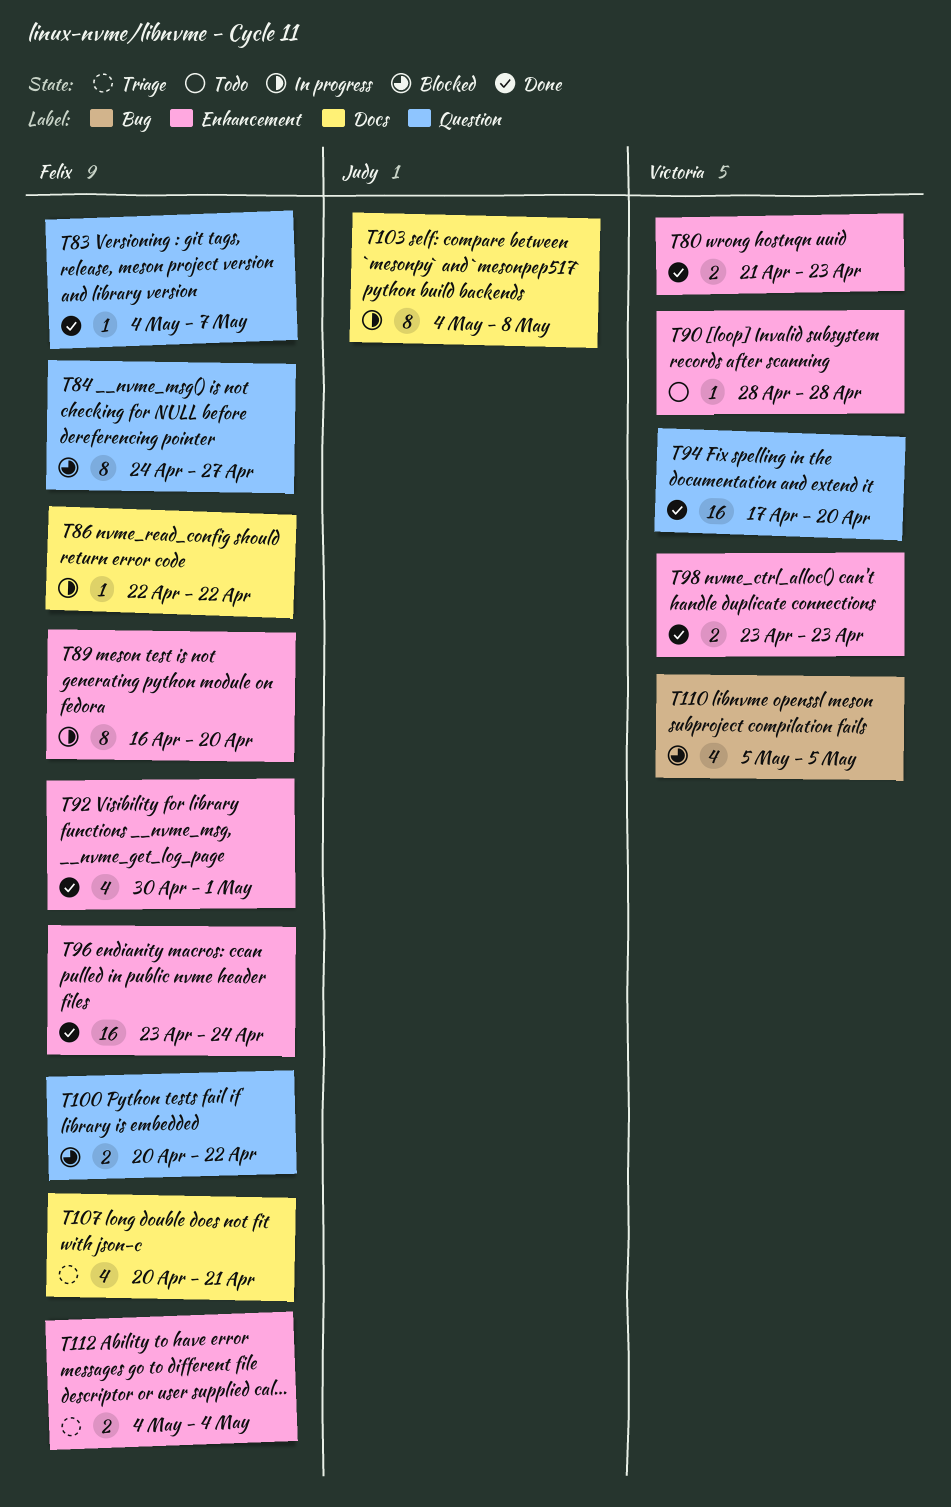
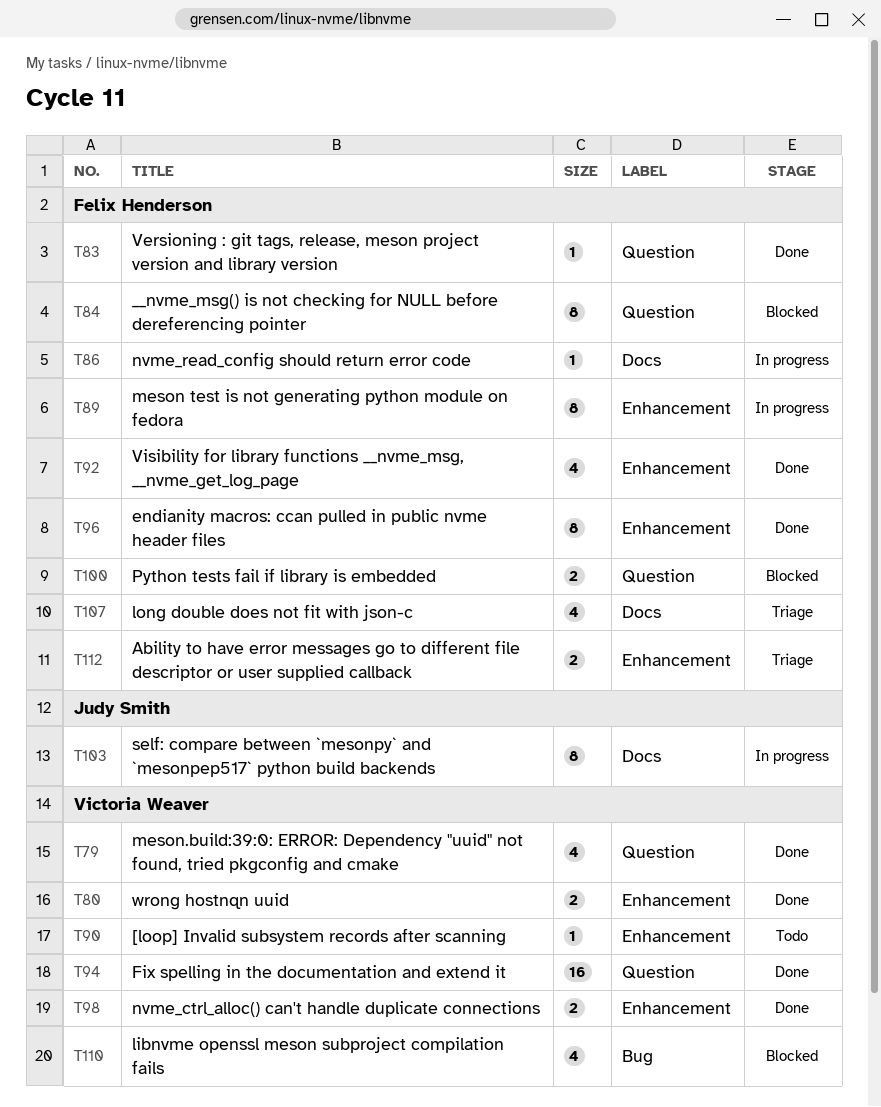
T79: none -> present
T96, estimate: 16 -> 8

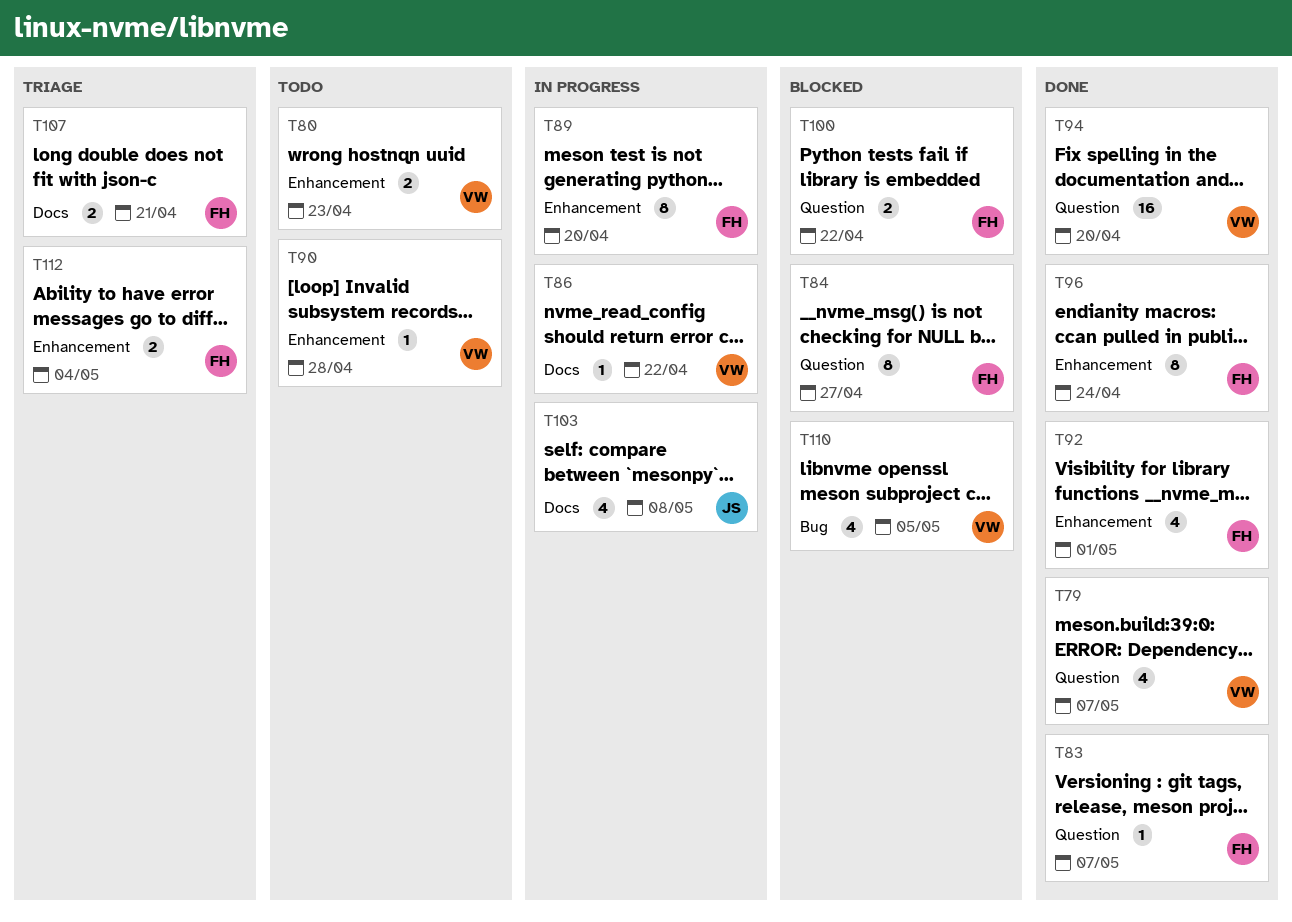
T80, status: Done -> Todo
T86, owner: Felix Henderson -> Victoria Weaver
T98: present -> none
T103, estimate: 8 -> 4
T107, estimate: 4 -> 2

